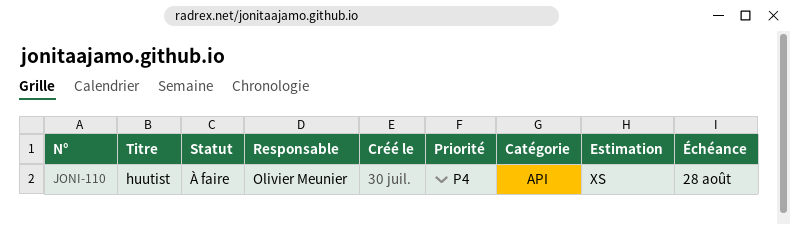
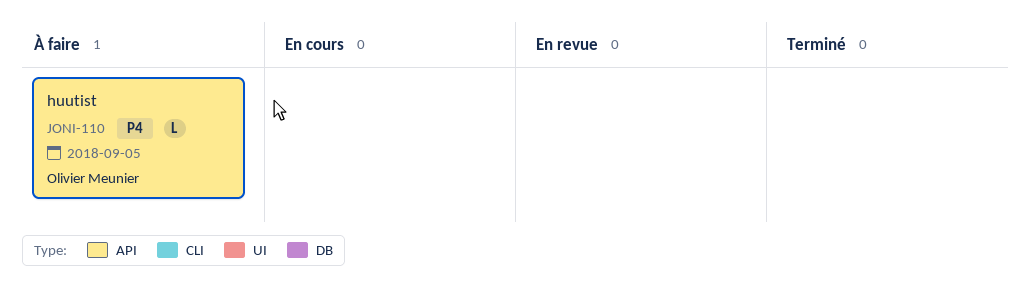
JONI-110, estimate: XS -> L
JONI-110, due: Aug 28 -> Sep 5

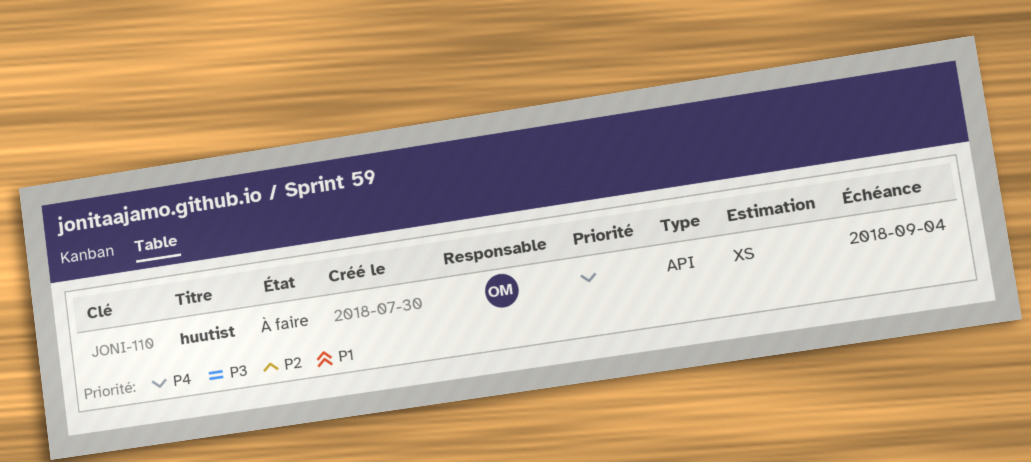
JONI-110, estimate: L -> XS
JONI-110, due: Sep 5 -> Sep 4

